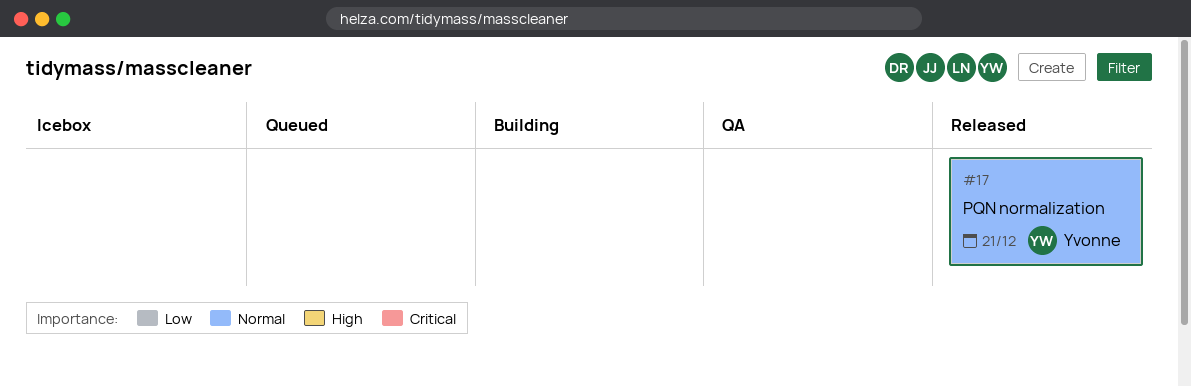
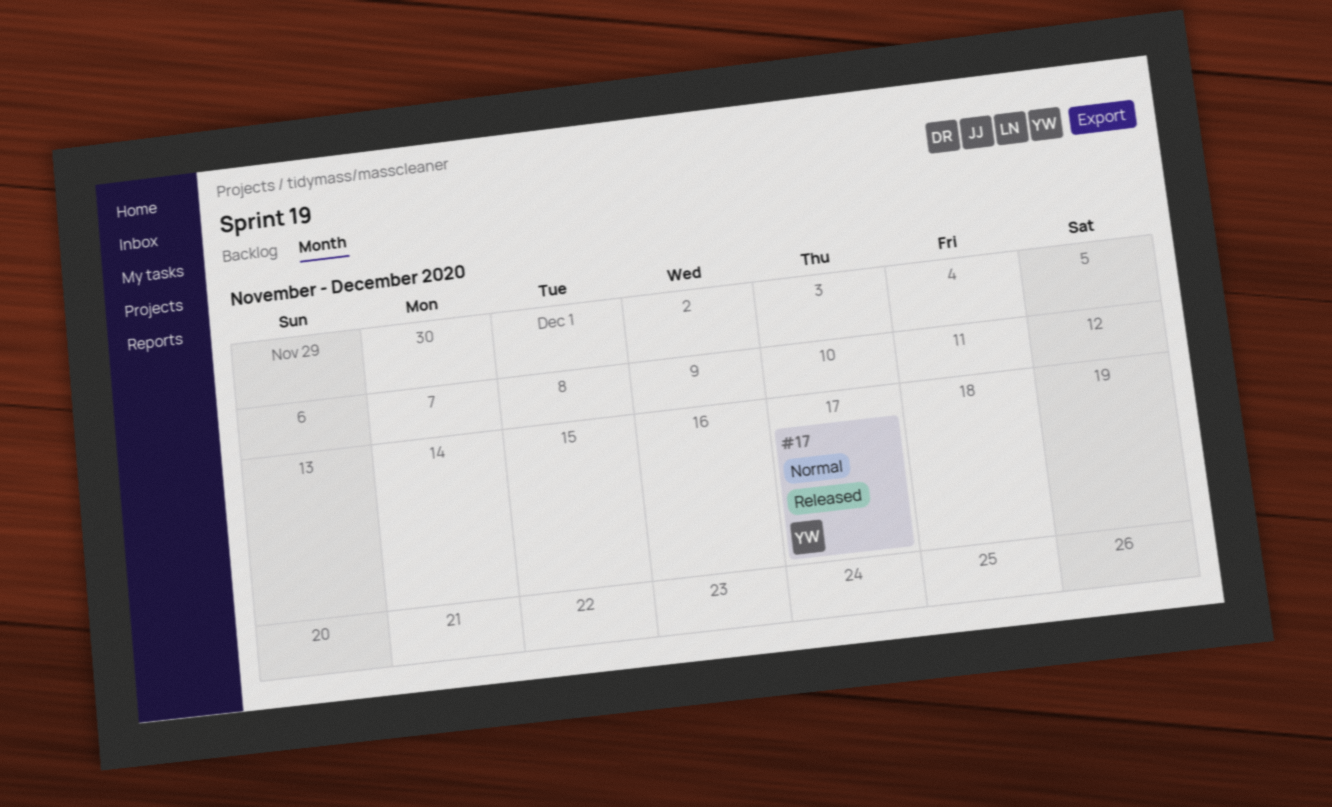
#17, due: Dec 21 -> Dec 17

